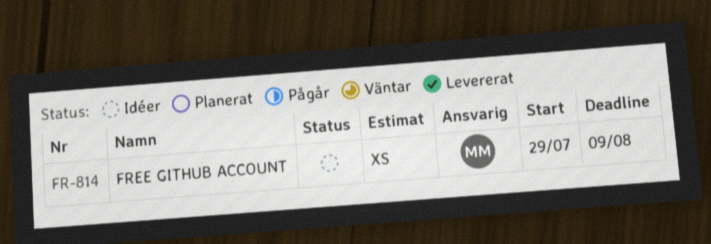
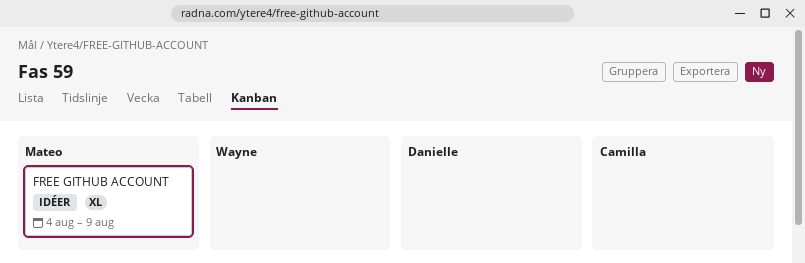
FREE GITHUB ACCOUNT, estimate: XS -> XL
FREE GITHUB ACCOUNT, start: Jul 29 -> Aug 4

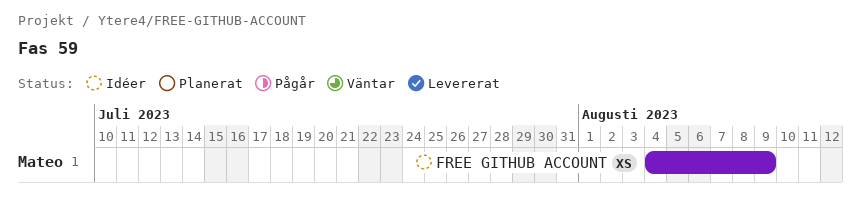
FREE GITHUB ACCOUNT, estimate: XL -> XS

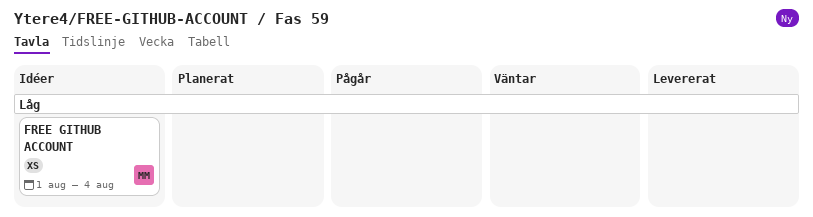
FREE GITHUB ACCOUNT, start: Aug 4 -> Aug 1
FREE GITHUB ACCOUNT, due: Aug 9 -> Aug 4

